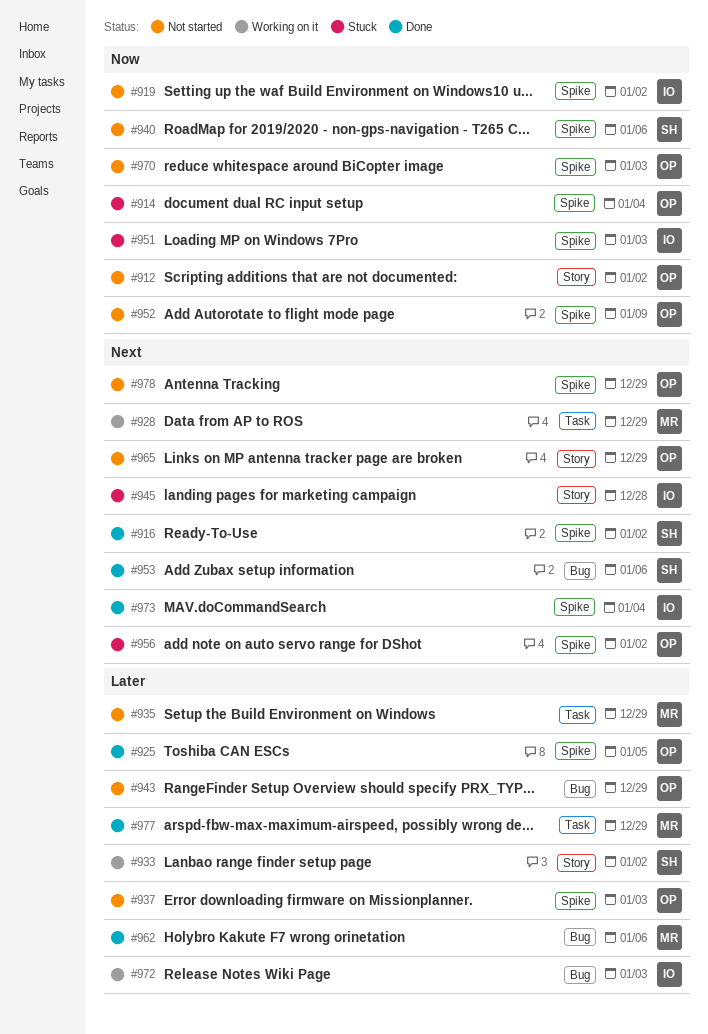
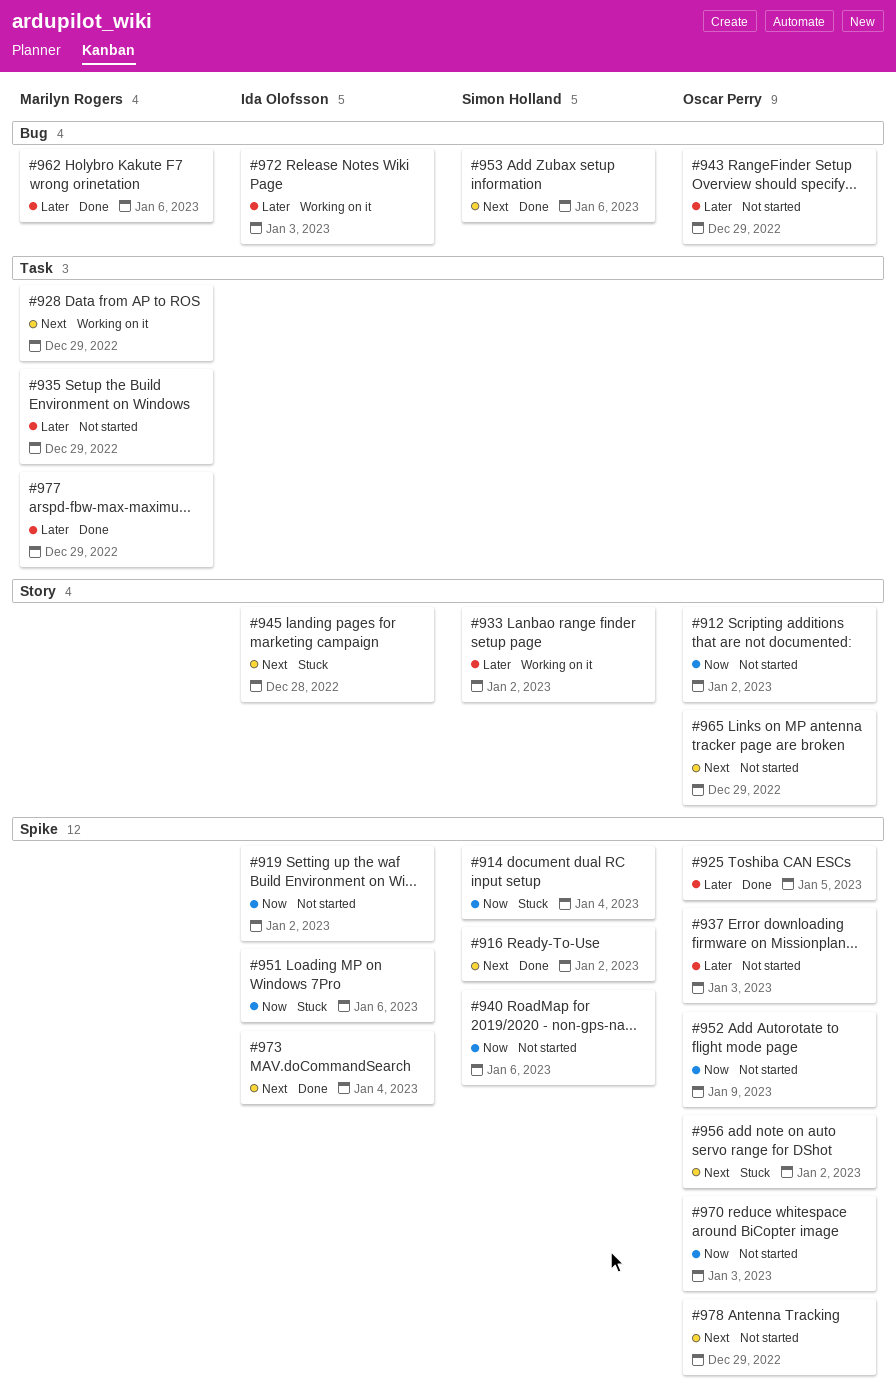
#914, owner: Oscar Perry -> Simon Holland
#951, due: Jan 3 -> Jan 6

